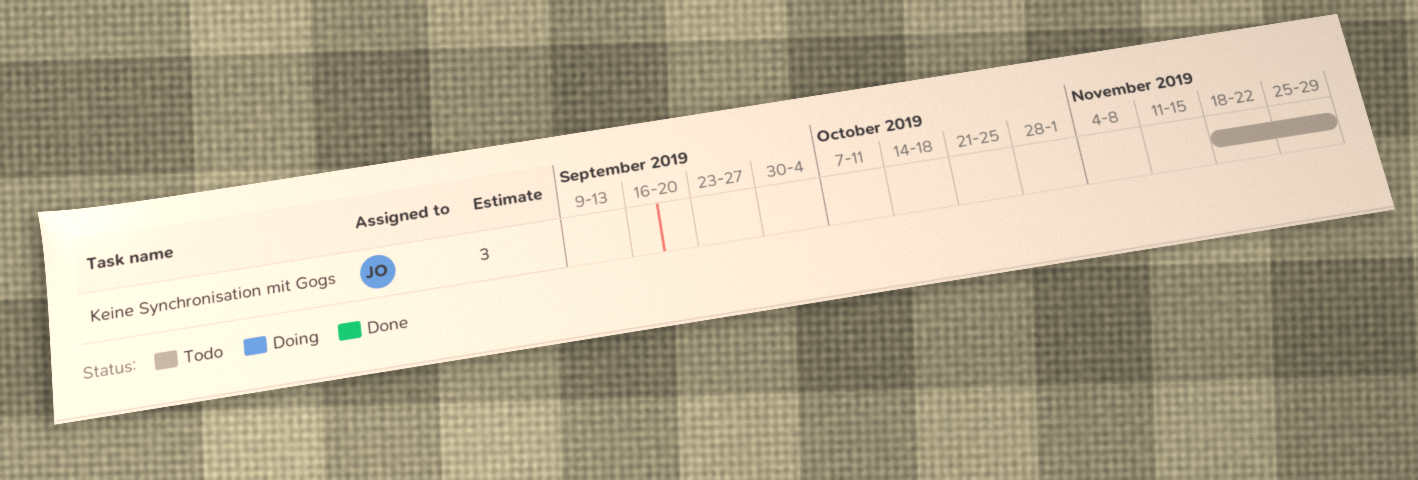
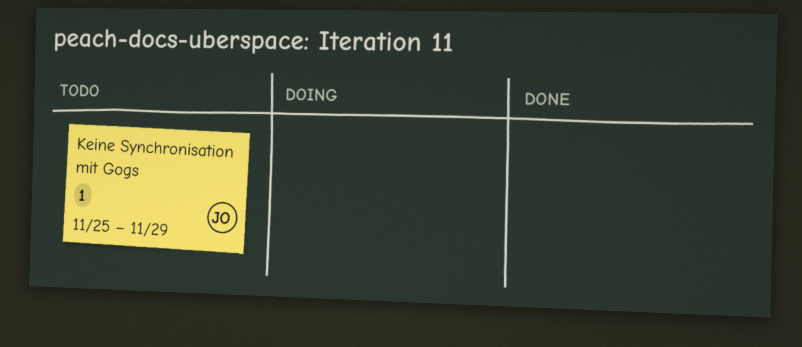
Keine Synchronisation mit Gogs, estimate: 3 -> 1
Keine Synchronisation mit Gogs, start: Nov 18 -> Nov 25

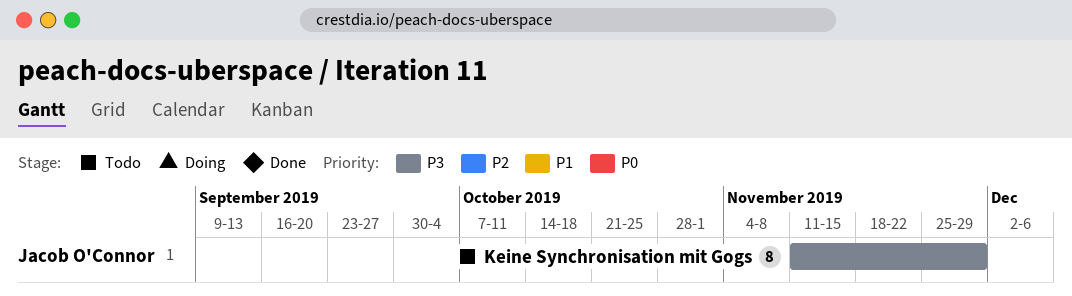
Keine Synchronisation mit Gogs, estimate: 1 -> 8
Keine Synchronisation mit Gogs, start: Nov 25 -> Nov 11

